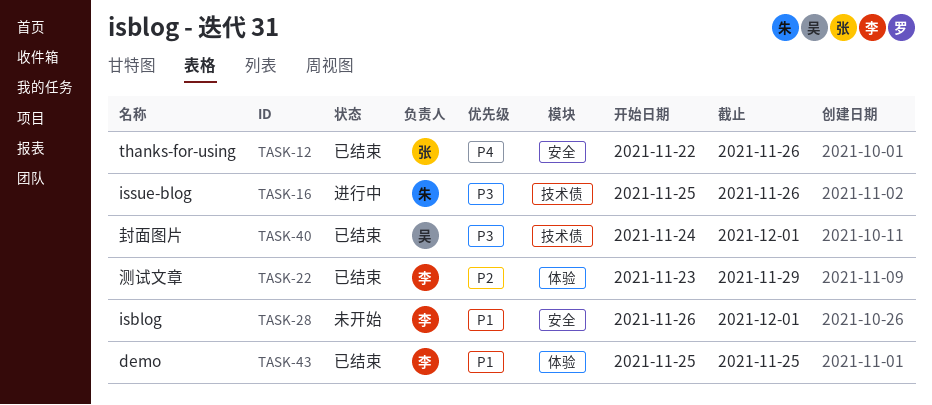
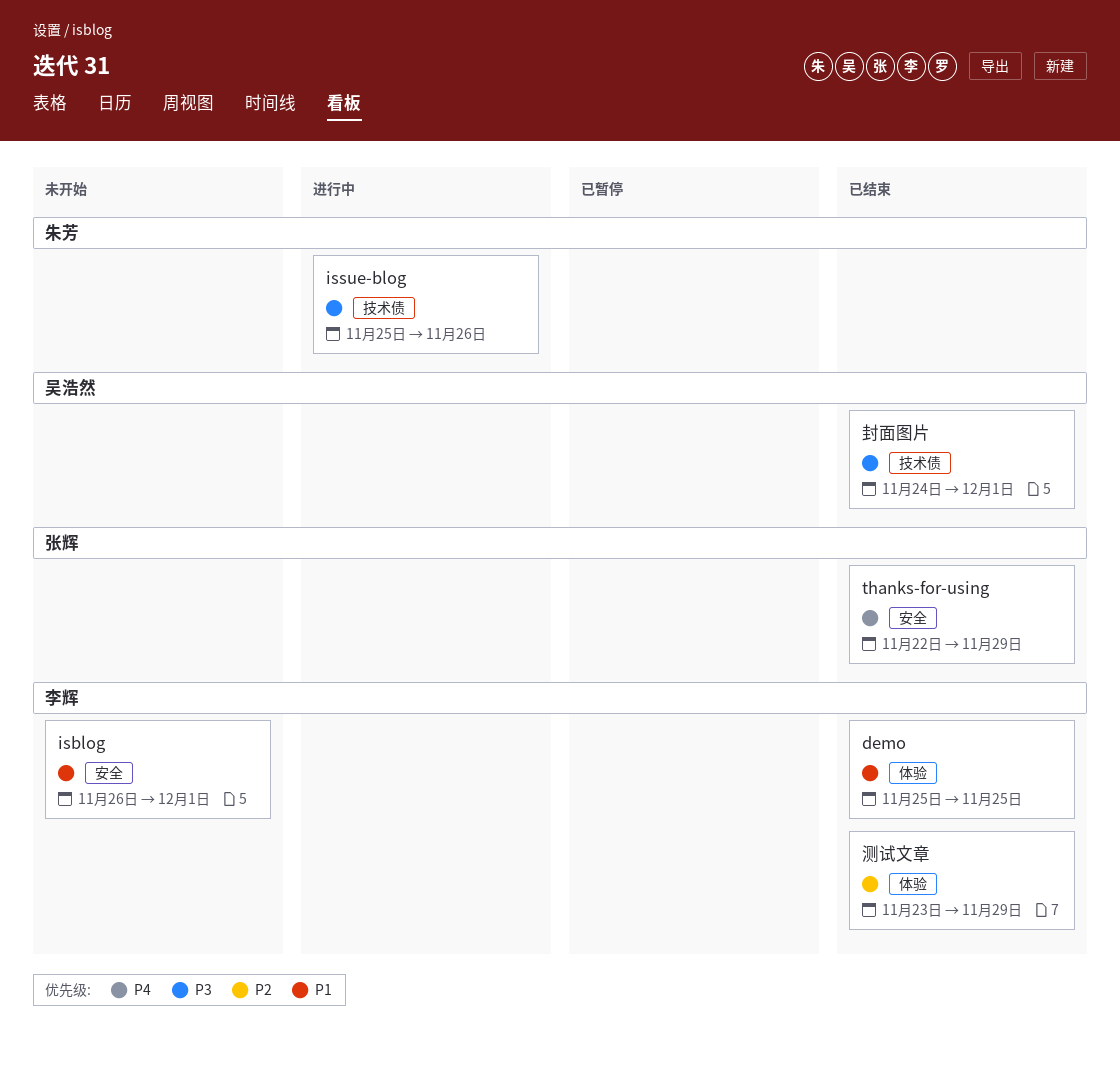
thanks-for-using, due: Nov 26 -> Nov 29

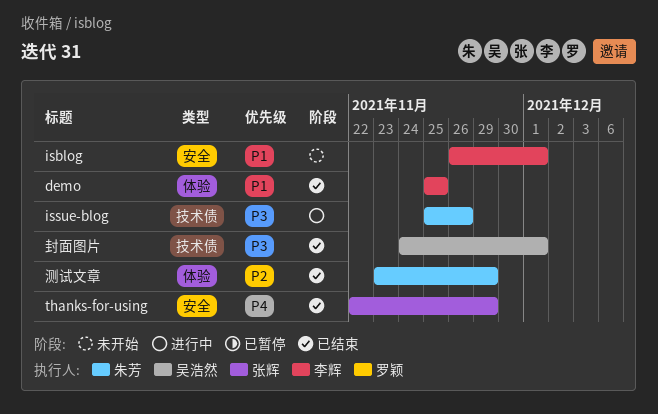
测试文章, owner: 李辉 -> 朱芳

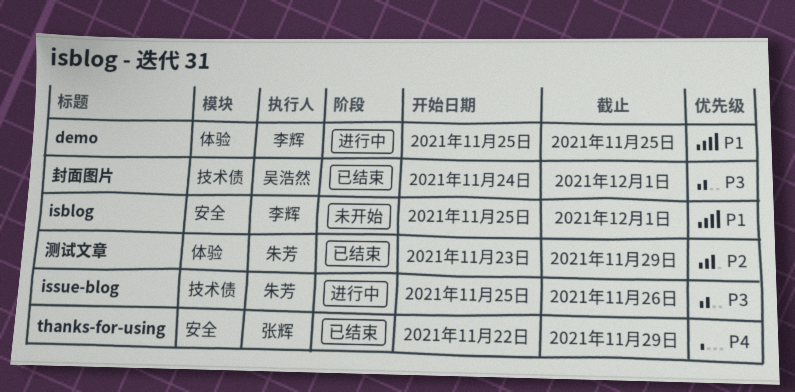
demo, status: 已结束 -> 进行中
isblog, start: Nov 26 -> Nov 25

